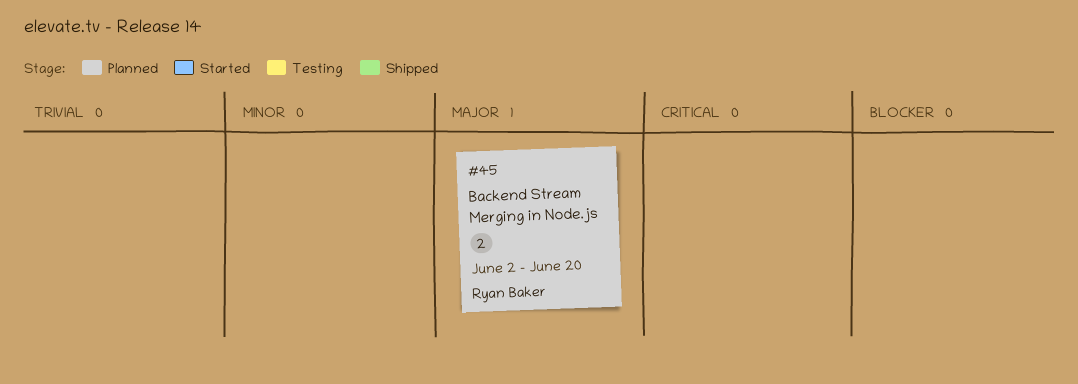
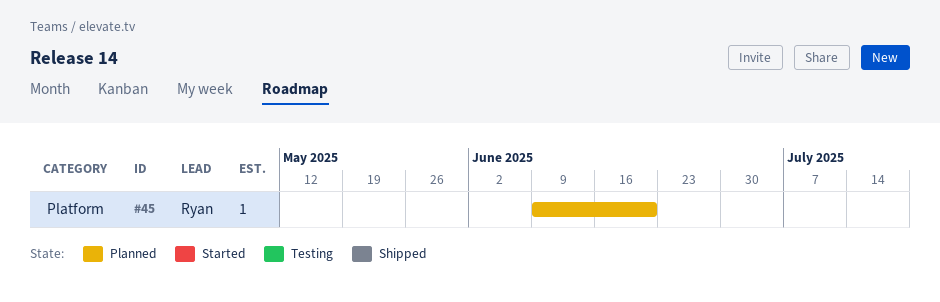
#45, estimate: 2 -> 1
#45, start: Jun 2 -> Jun 9

